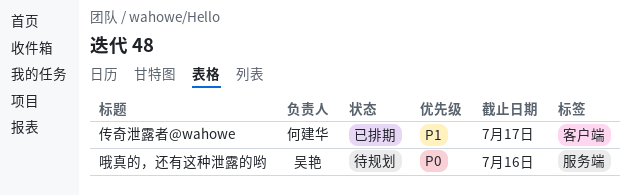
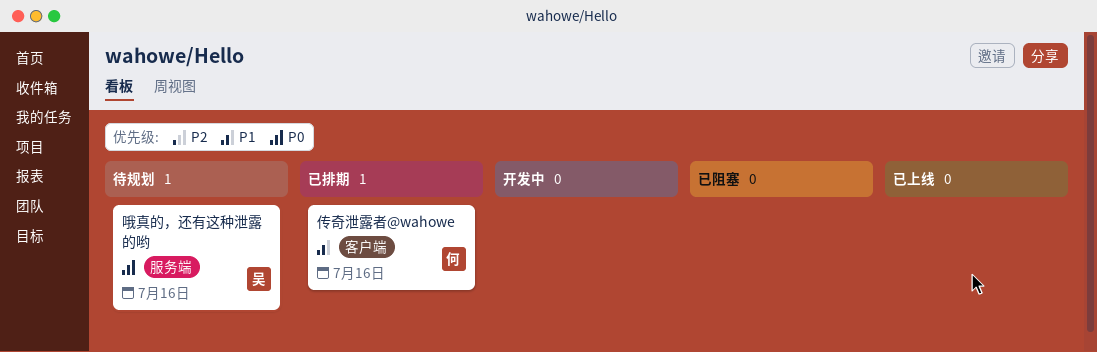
传奇泄露者@wahowe, due: Jul 17 -> Jul 16

